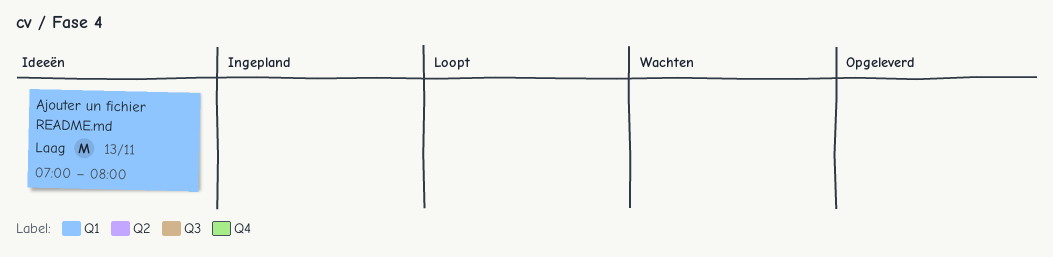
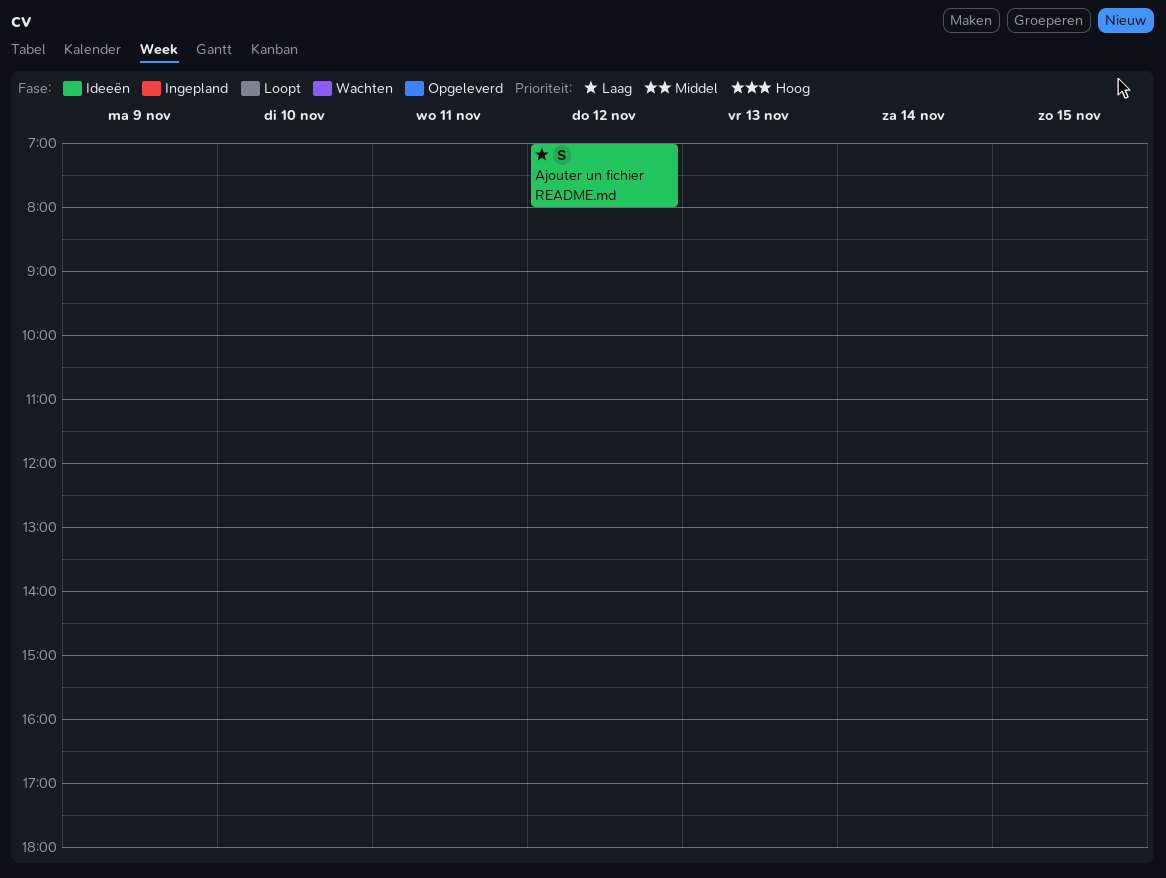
Ajouter un fichier README.md, estimate: M -> S
Ajouter un fichier README.md, day: Nov 13 -> Nov 12

